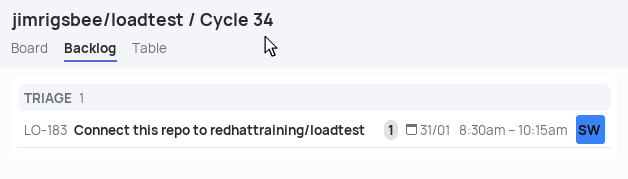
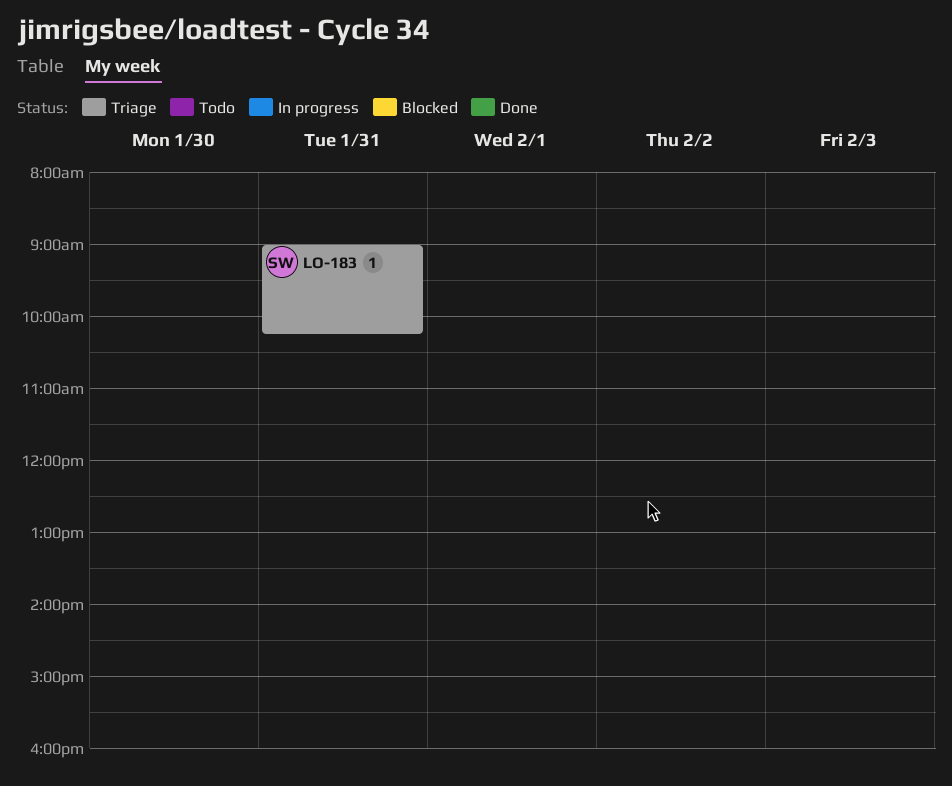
LO-183, begins: 08:30 -> 09:00

